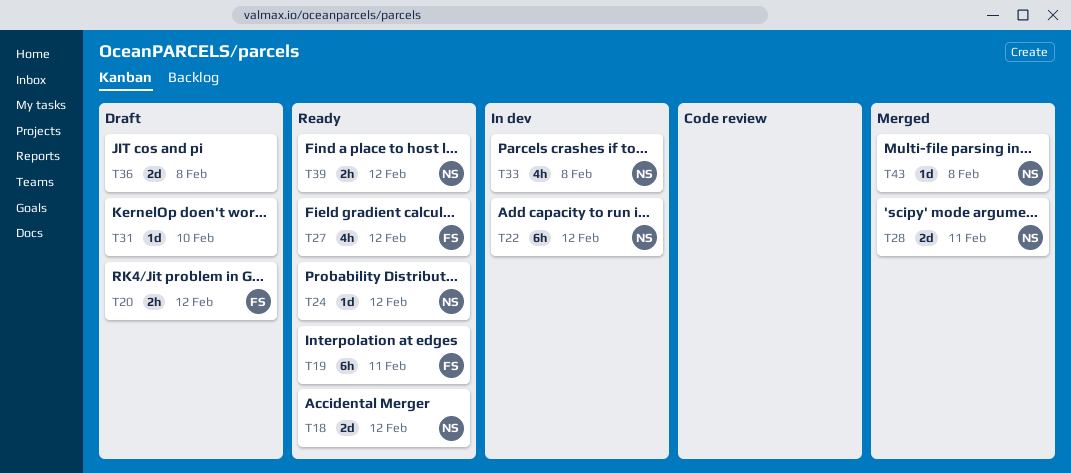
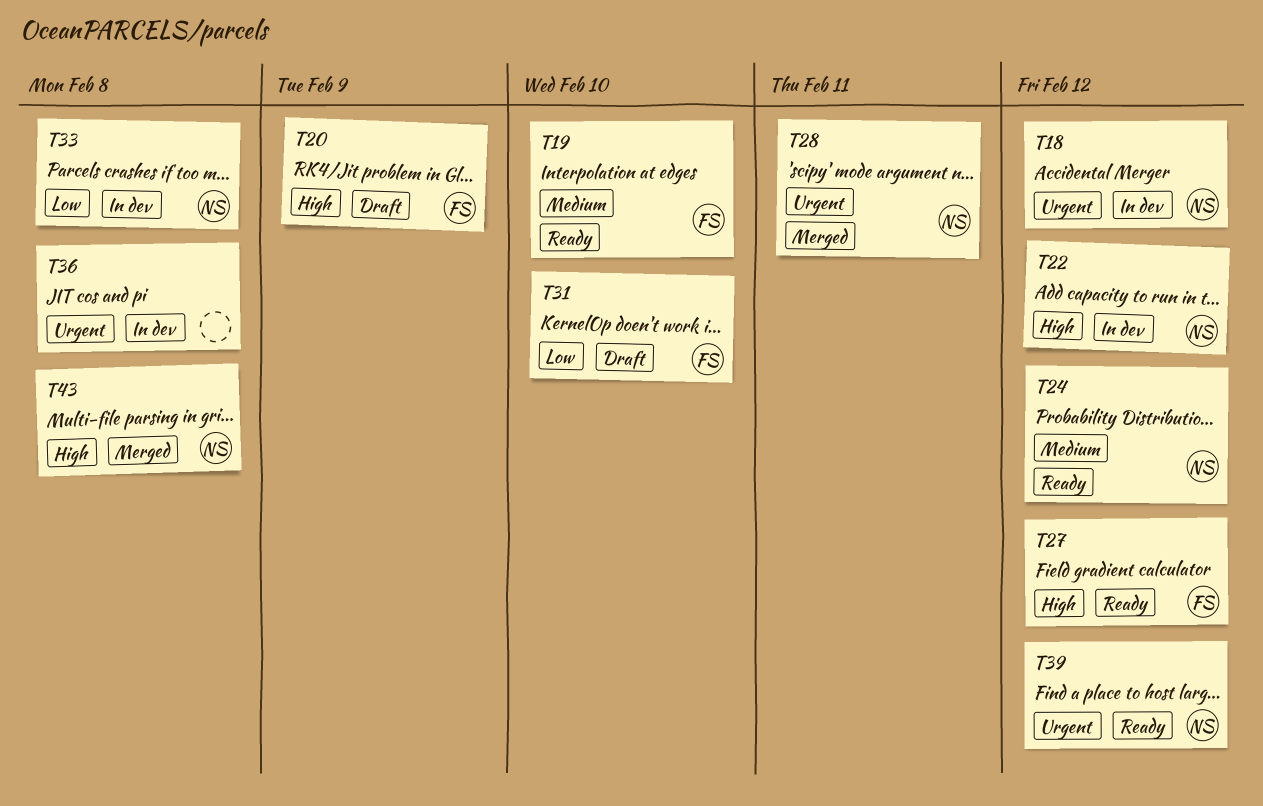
T18, status: Ready -> In dev
T19, due: Feb 11 -> Feb 10
T20, due: Feb 12 -> Feb 9
T31, owner: none -> FS
T36, status: Draft -> In dev

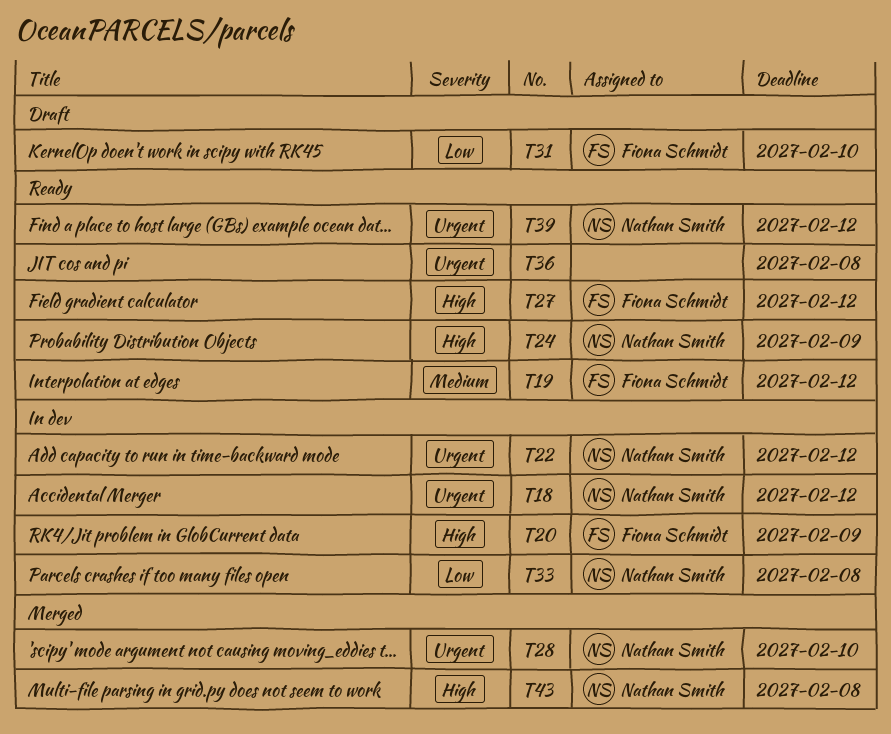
T19, due: Feb 10 -> Feb 12
T20, status: Draft -> In dev
T22, priority: High -> Urgent
T24, priority: Medium -> High
T24, due: Feb 12 -> Feb 9
T28, due: Feb 11 -> Feb 10
T36, status: In dev -> Ready

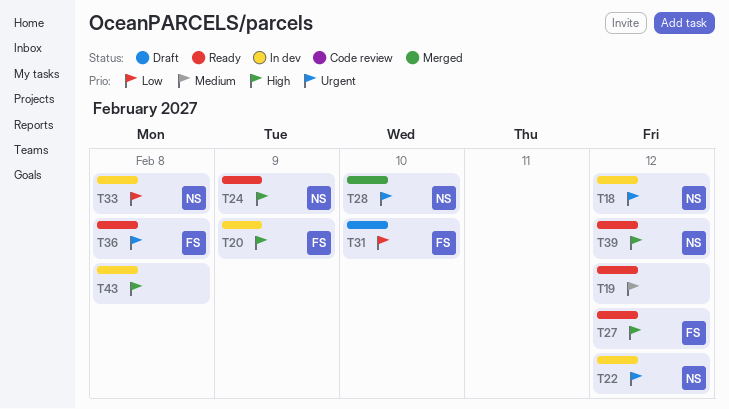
T19, owner: Fiona Schmidt -> none
T36, owner: none -> Fiona Schmidt
T39, priority: Urgent -> High
T43, status: Merged -> In dev
T43, owner: Nathan Smith -> none

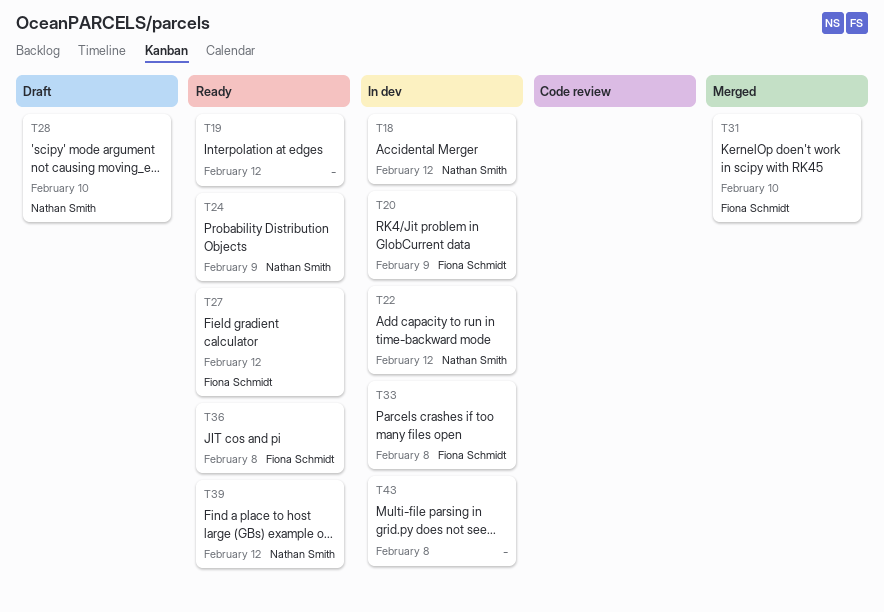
T28, status: Merged -> Draft
T31, status: Draft -> Merged
T33, owner: Nathan Smith -> Fiona Schmidt

